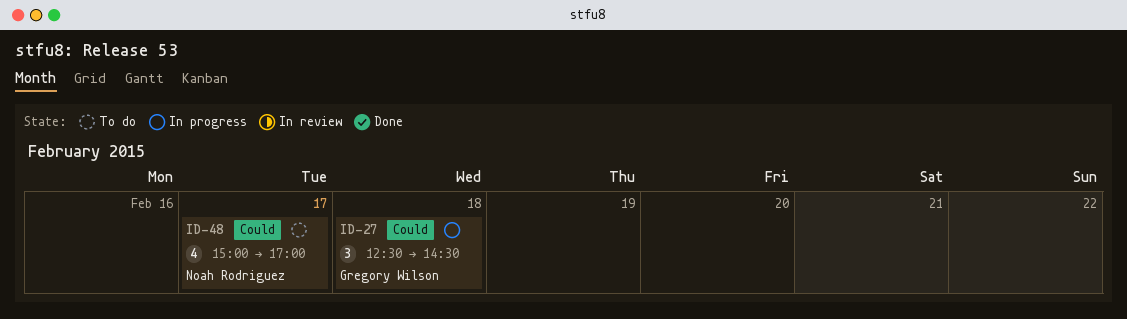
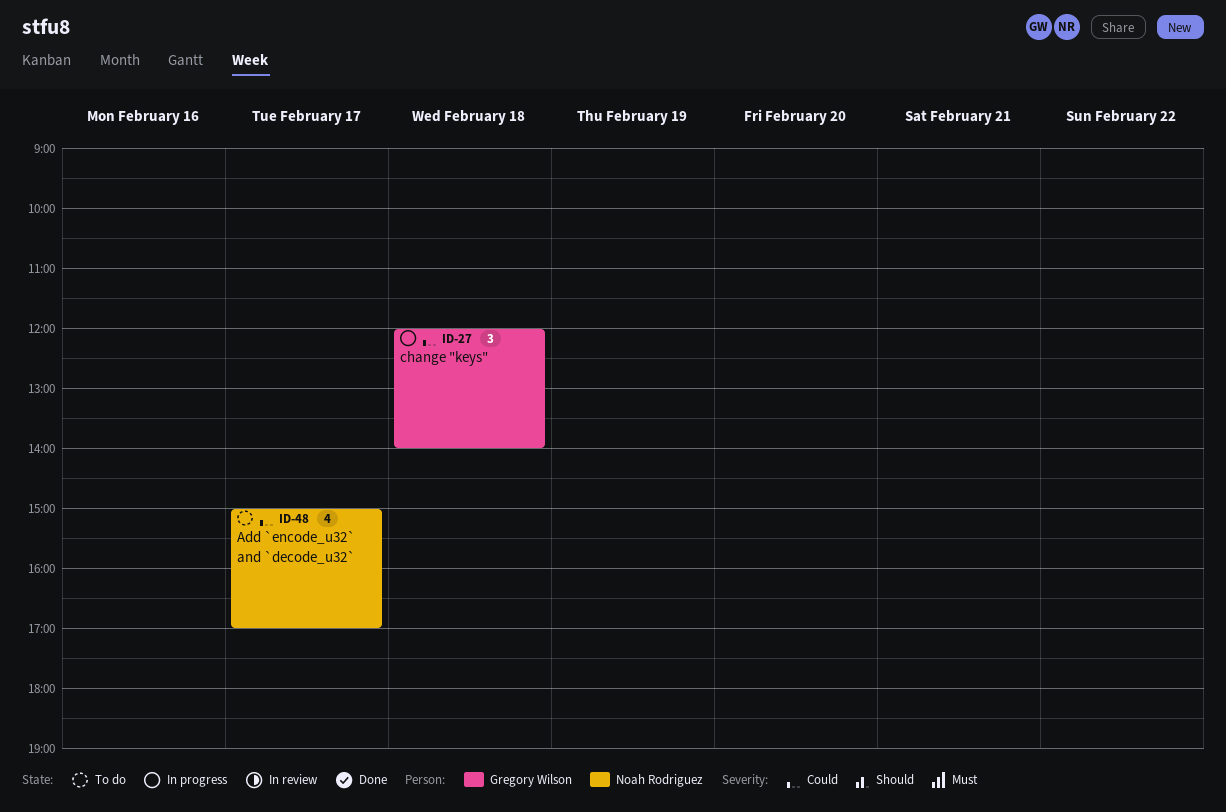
ID-27, begins: 12:30 -> 12:00
ID-27, ends: 14:30 -> 14:00

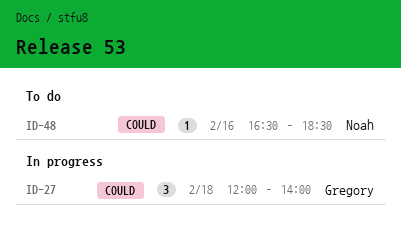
ID-48, estimate: 4 -> 1
ID-48, day: Feb 17 -> Feb 16
ID-48, begins: 15:00 -> 16:30
ID-48, ends: 17:00 -> 18:30

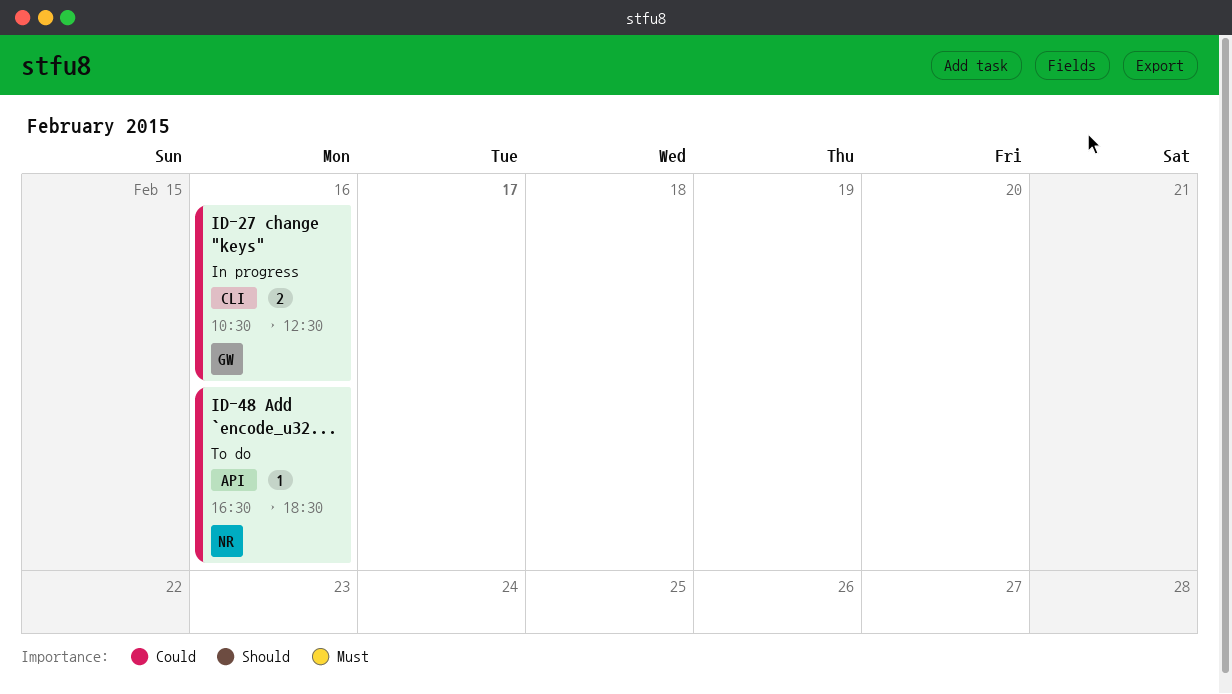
ID-27, estimate: 3 -> 2
ID-27, day: Feb 18 -> Feb 16
ID-27, begins: 12:00 -> 10:30
ID-27, ends: 14:00 -> 12:30

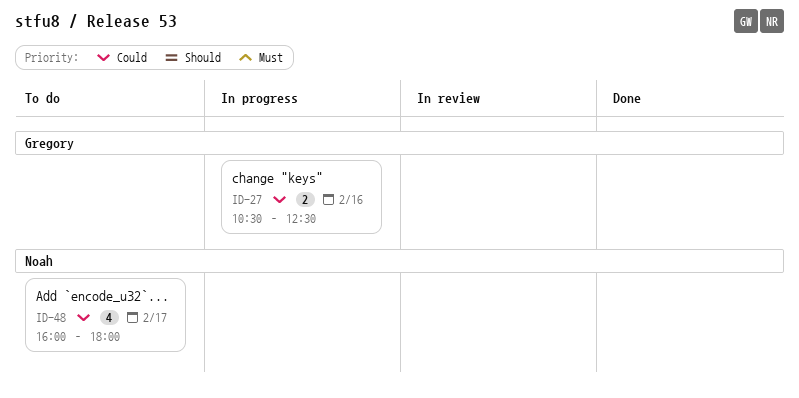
ID-48, estimate: 1 -> 4
ID-48, day: Feb 16 -> Feb 17
ID-48, begins: 16:30 -> 16:00
ID-48, ends: 18:30 -> 18:00

